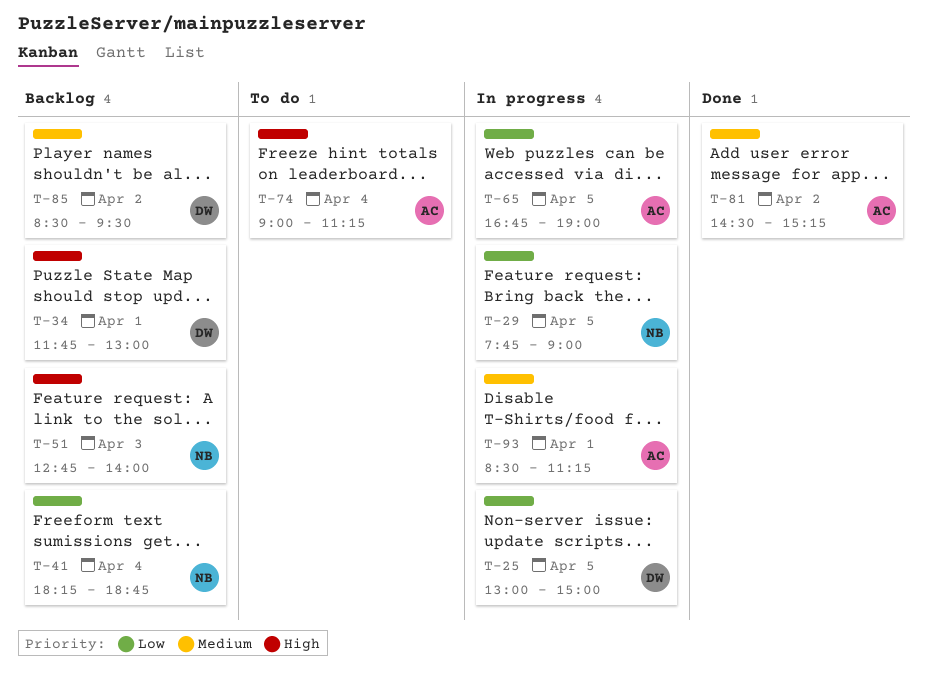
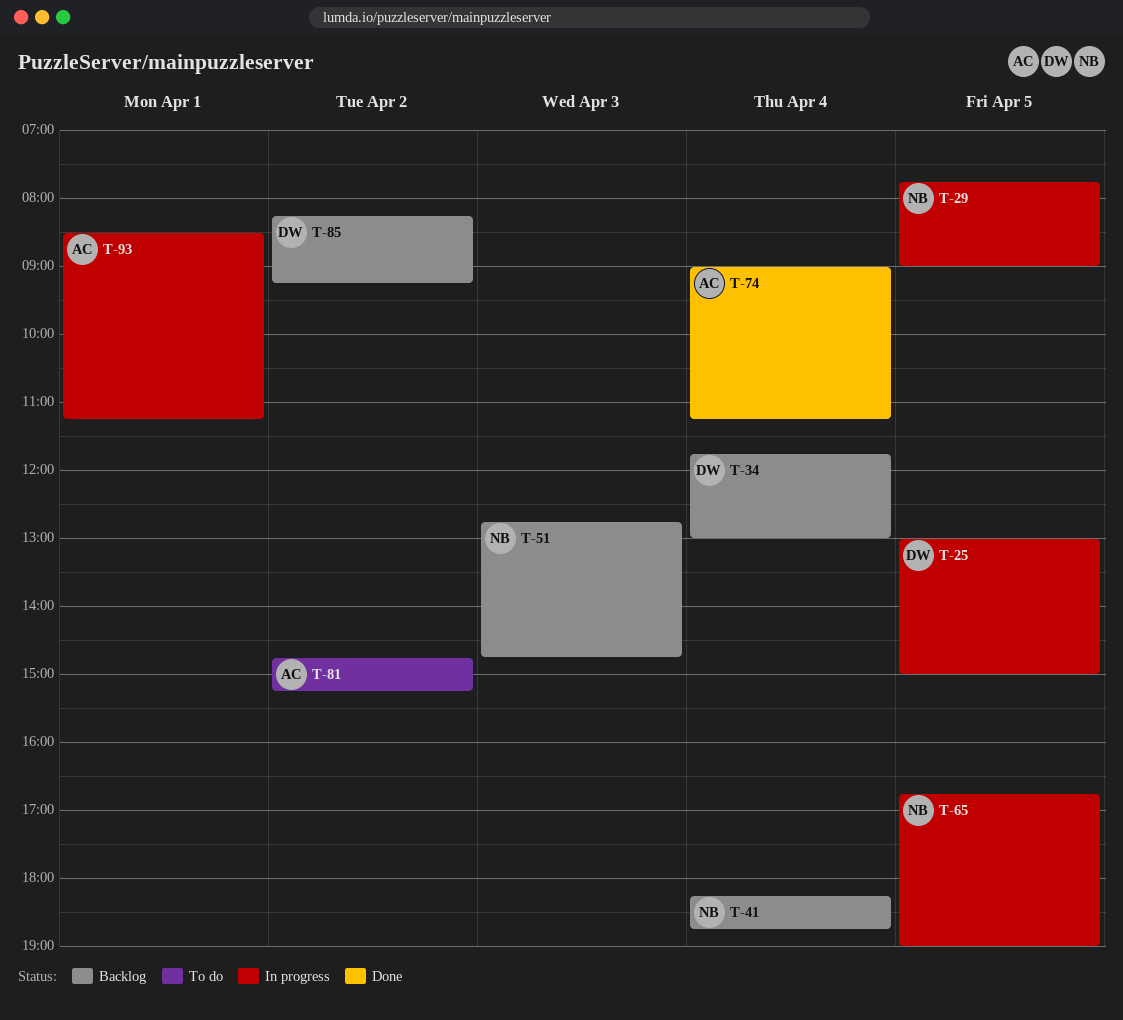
T-34, day: Apr 1 -> Apr 4
T-51, ends: 14:00 -> 14:45
T-65, owner: AC -> NB
T-74, status: To do -> Done
T-81, status: Done -> To do
T-81, begins: 14:30 -> 14:45
T-85, begins: 08:30 -> 08:15
T-85, ends: 09:30 -> 09:15

